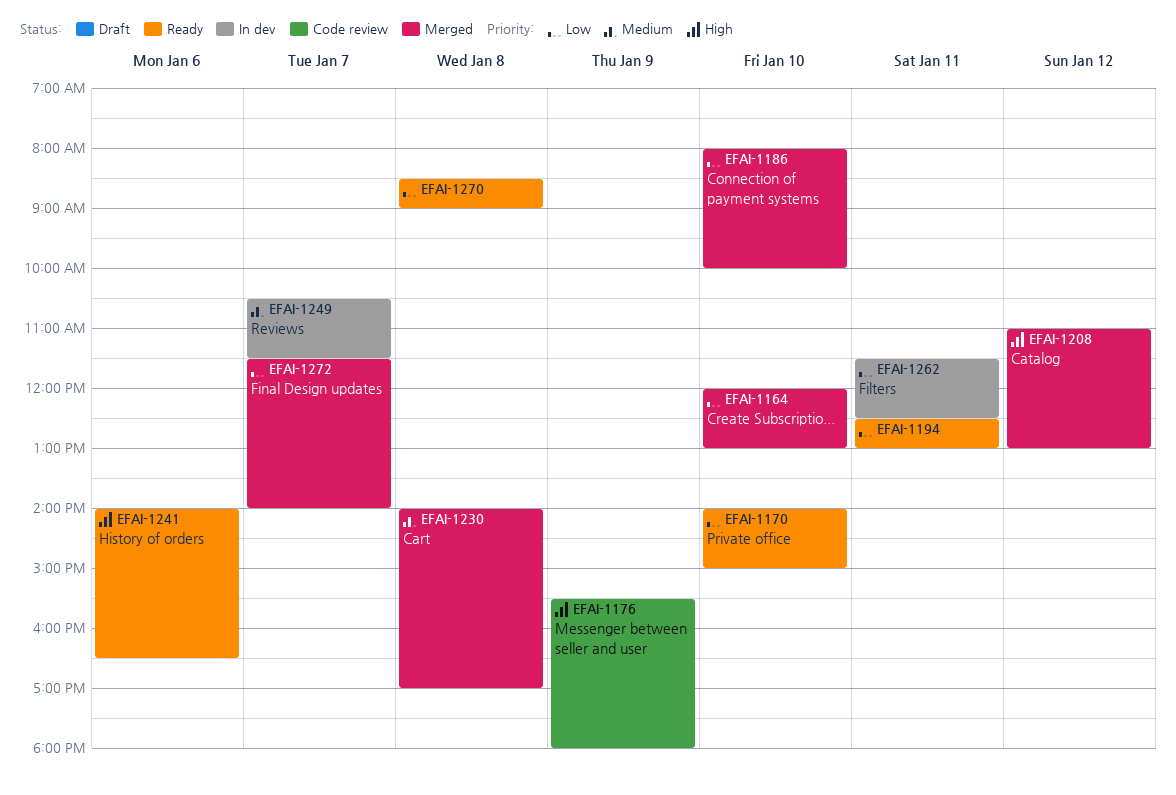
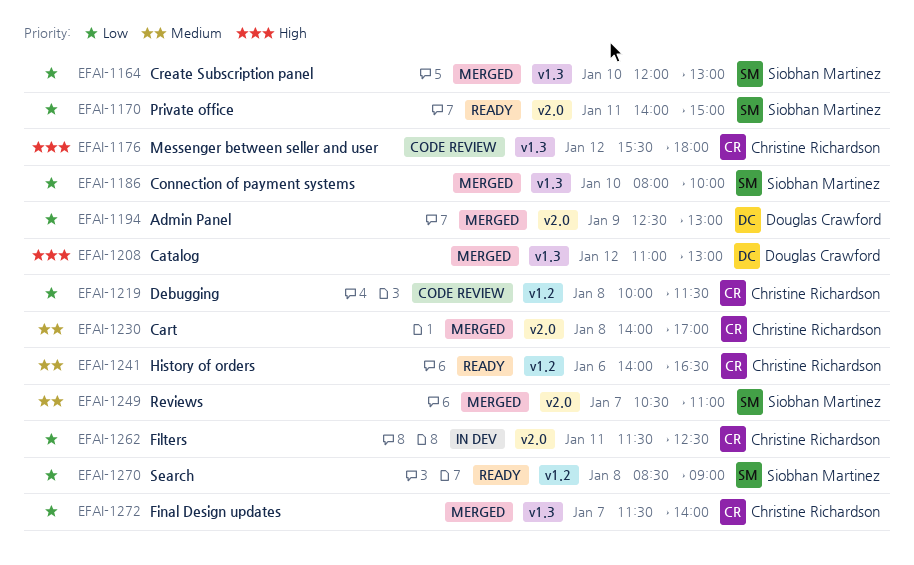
EFAI-1170, day: Jan 10 -> Jan 11
EFAI-1176, day: Jan 9 -> Jan 12
EFAI-1194, status: Ready -> Merged
EFAI-1194, day: Jan 11 -> Jan 9
EFAI-1219: none -> present
EFAI-1241, priority: High -> Medium
EFAI-1249, status: In dev -> Merged
EFAI-1249, ends: 11:30 -> 11:00

